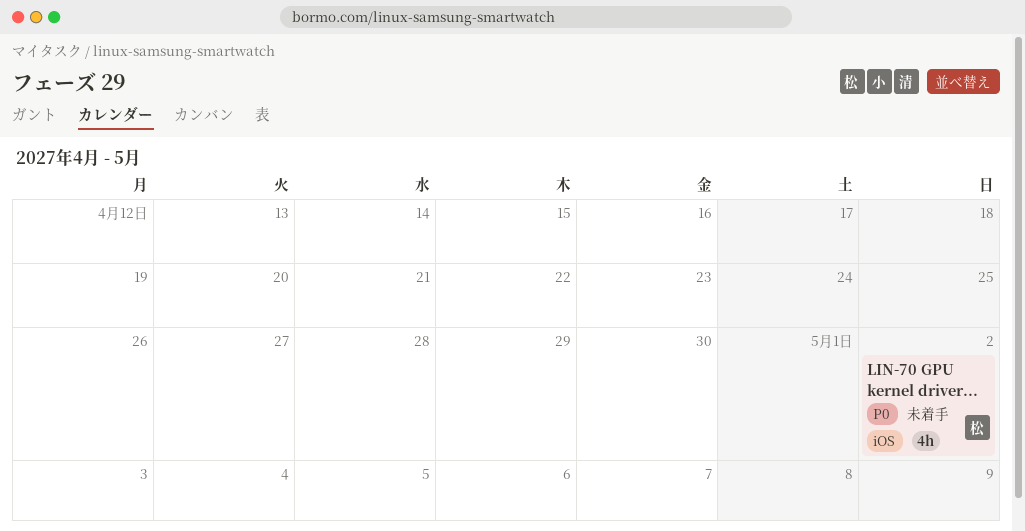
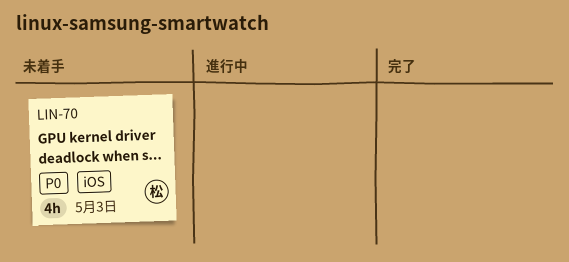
LIN-70, due: May 2 -> May 3

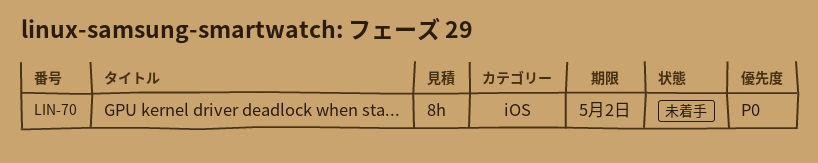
LIN-70, estimate: 4h -> 8h
LIN-70, due: May 3 -> May 2

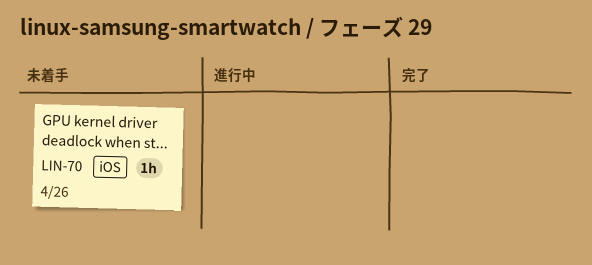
LIN-70, estimate: 8h -> 1h
LIN-70, due: May 2 -> Apr 26

